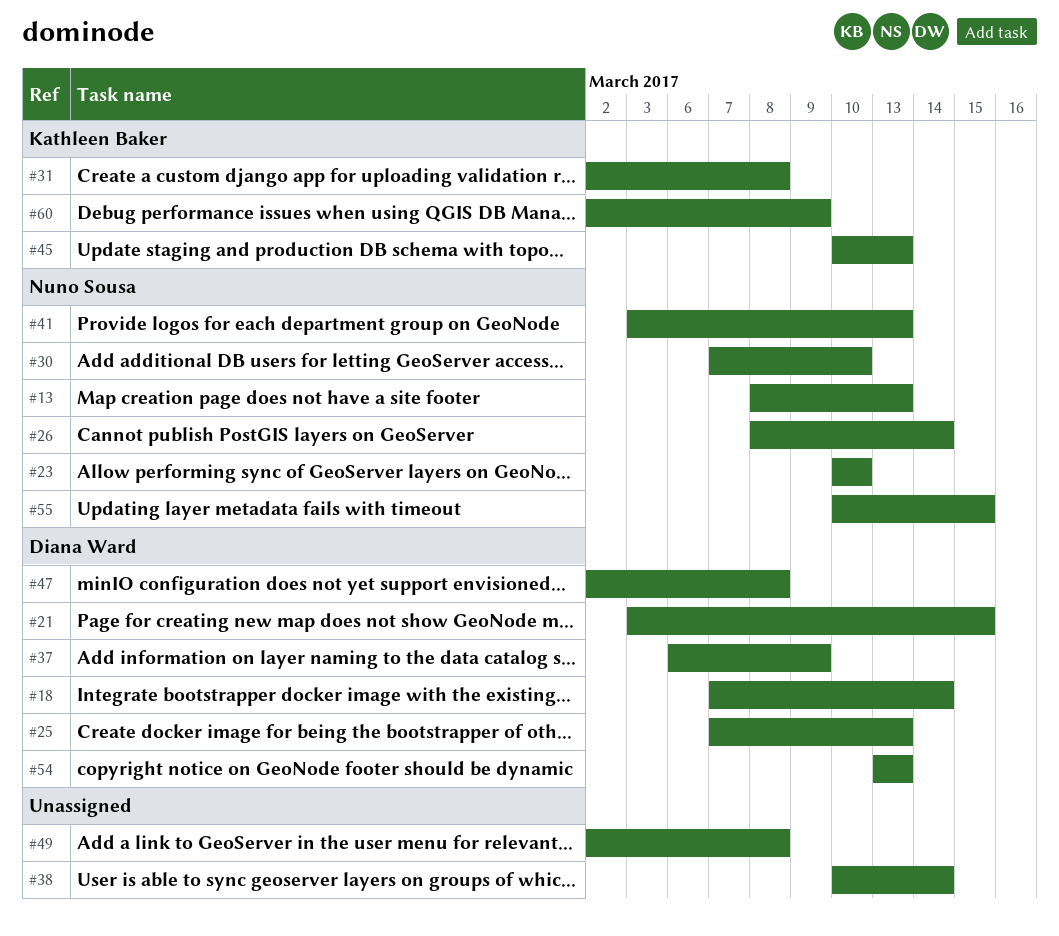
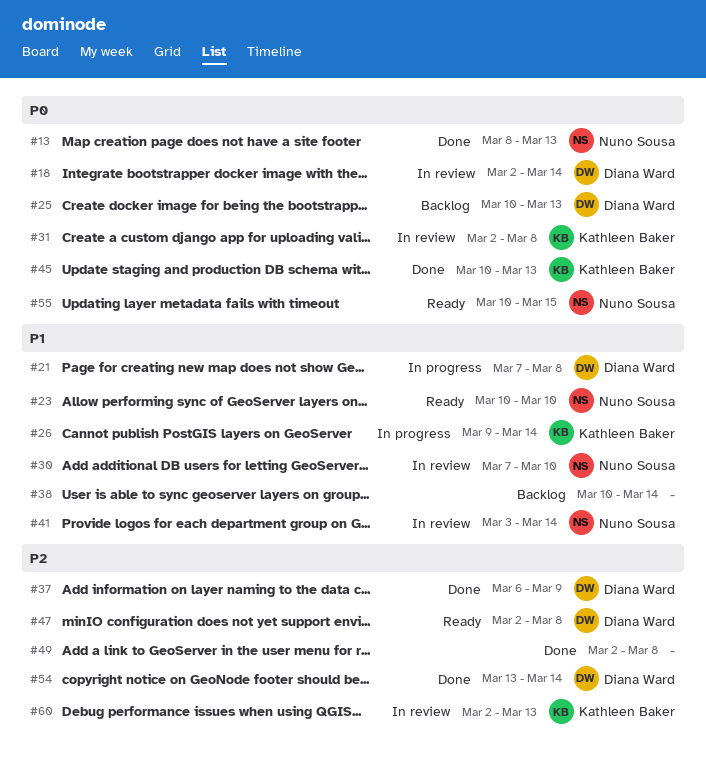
#18, start: Mar 7 -> Mar 2
#21, start: Mar 3 -> Mar 7
#21, due: Mar 15 -> Mar 8
#25, start: Mar 7 -> Mar 10
#26, owner: Nuno Sousa -> Kathleen Baker
#26, start: Mar 8 -> Mar 9
#41, due: Mar 13 -> Mar 14
#54, due: Mar 13 -> Mar 14
#60, due: Mar 9 -> Mar 13

